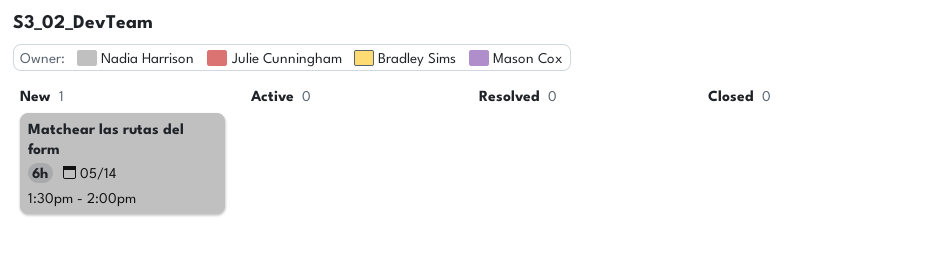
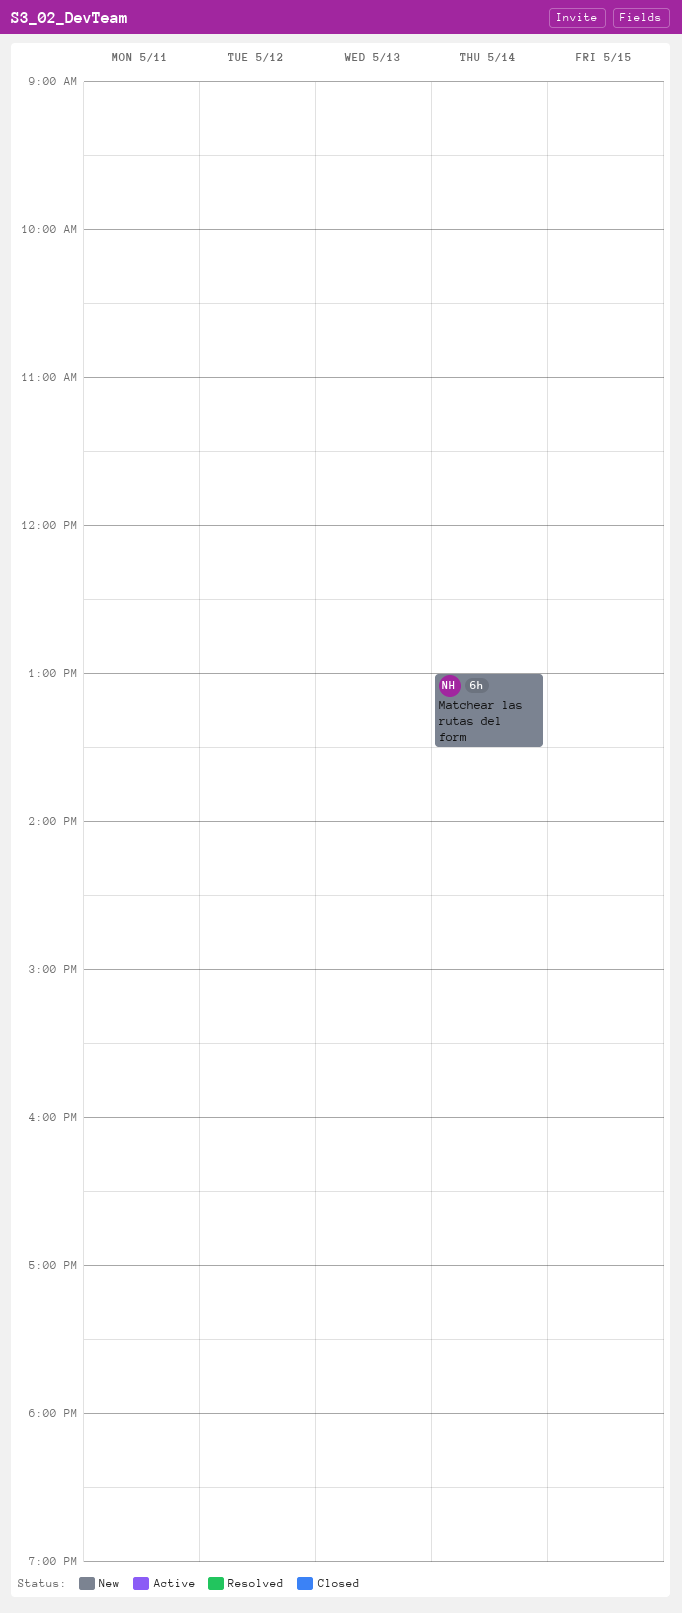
Matchear las rutas del form, begins: 13:30 -> 13:00
Matchear las rutas del form, ends: 14:00 -> 13:30

